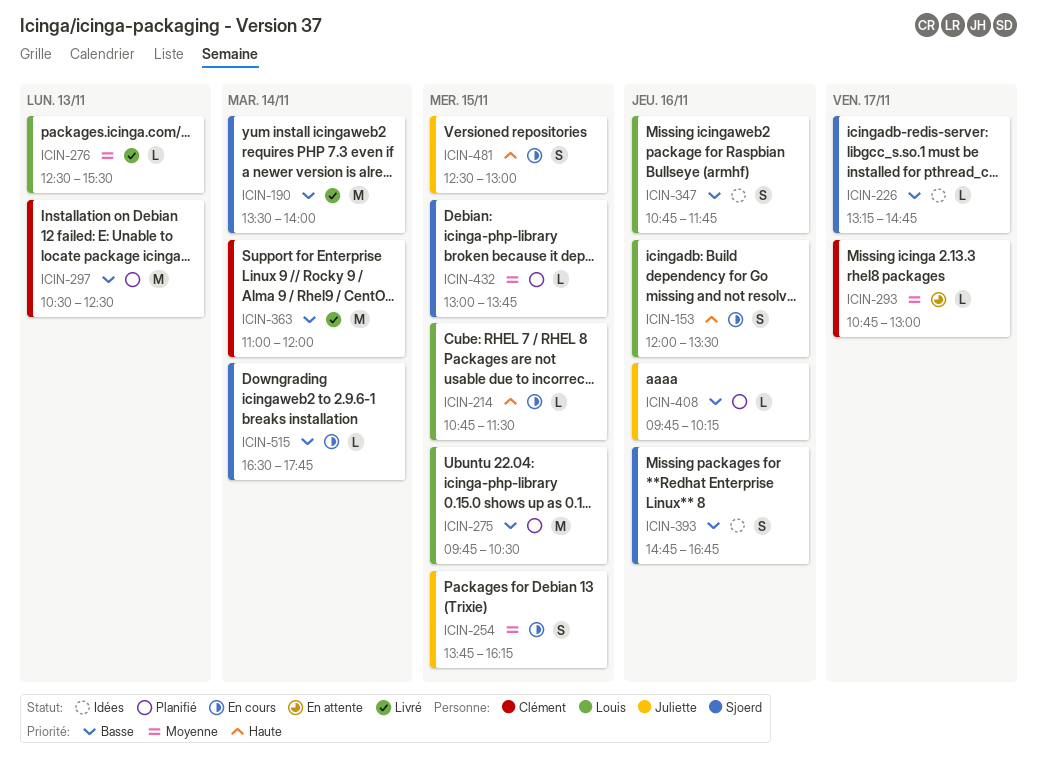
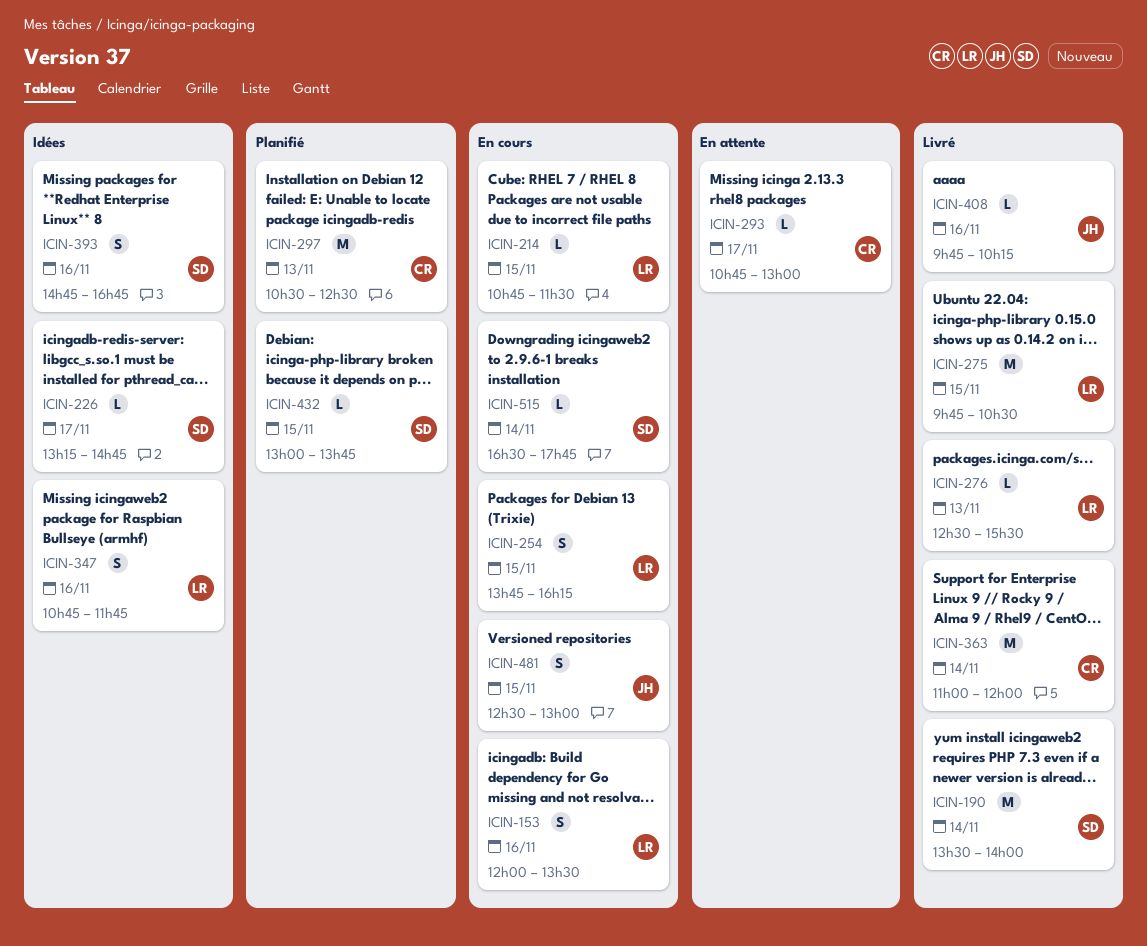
ICIN-254, owner: Juliette -> Louis
ICIN-275, status: Planifié -> Livré
ICIN-408, status: Planifié -> Livré

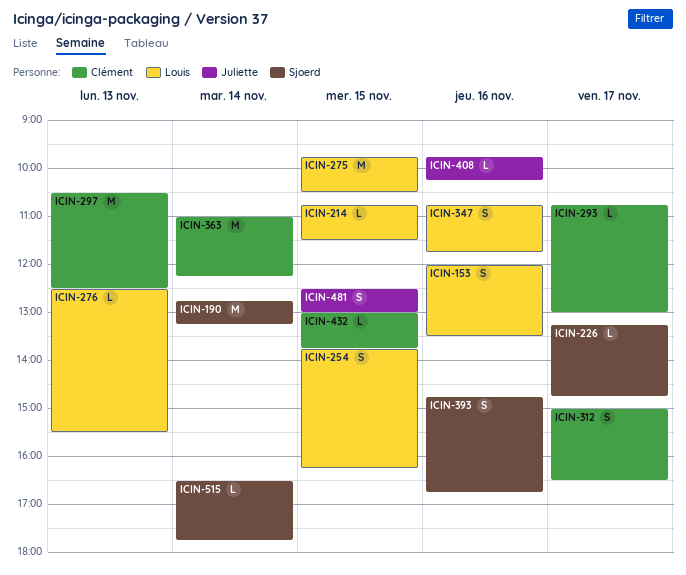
ICIN-190, begins: 13:30 -> 12:45
ICIN-190, ends: 14:00 -> 13:15
ICIN-312: none -> present
ICIN-363, ends: 12:00 -> 12:15
ICIN-432, owner: Sjoerd -> Clément

